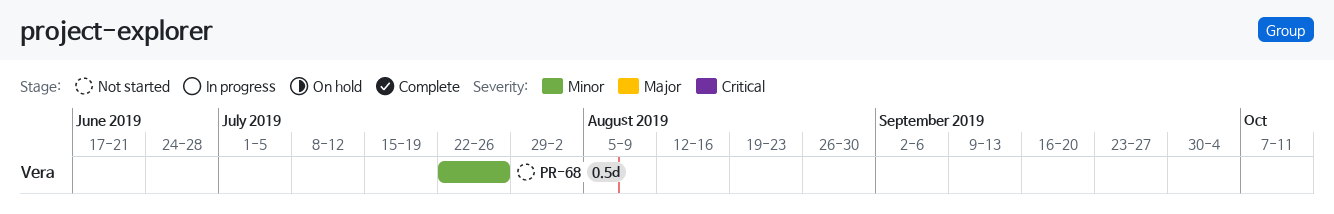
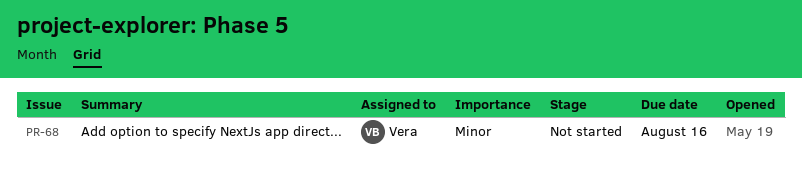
PR-68, due: Jul 26 -> Aug 16

